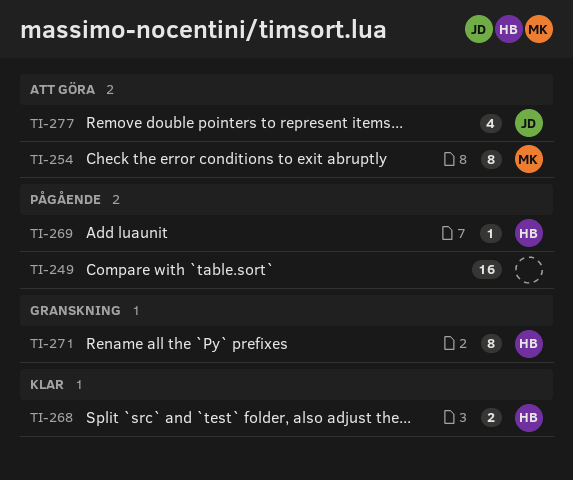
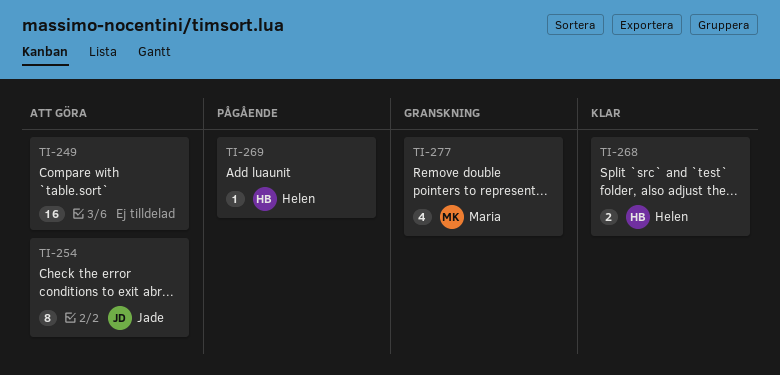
TI-249, status: Pågående -> Att göra
TI-254, owner: Maria -> Jade
TI-271: present -> none
TI-277, status: Att göra -> Granskning
TI-277, owner: Jade -> Maria

